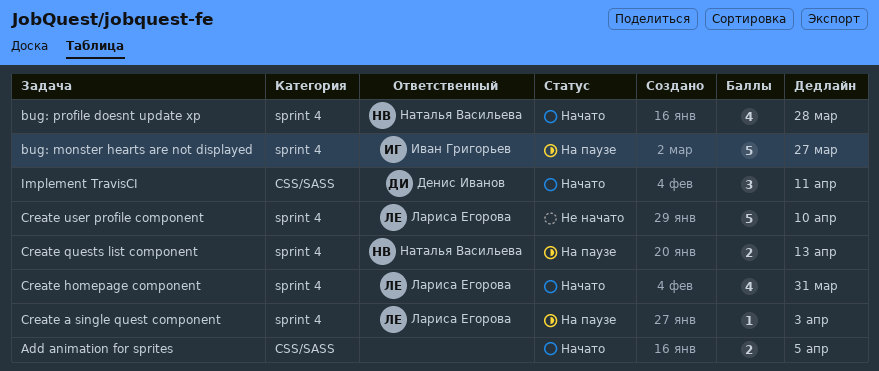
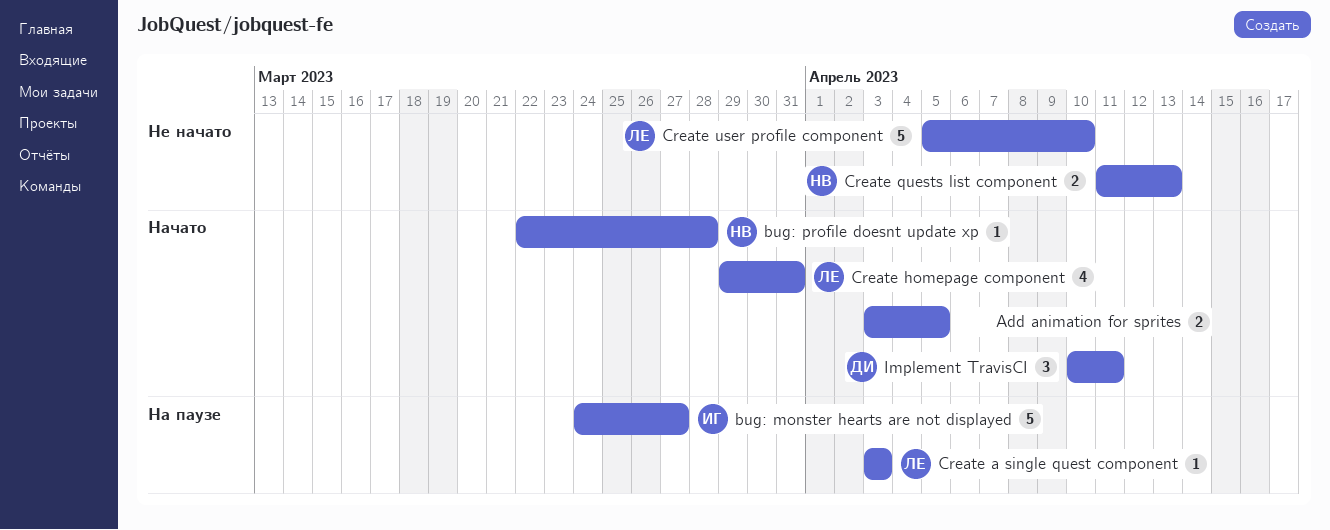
bug: profile doesnt update xp, estimate: 4 -> 1
Create quests list component, status: На паузе -> Не начато

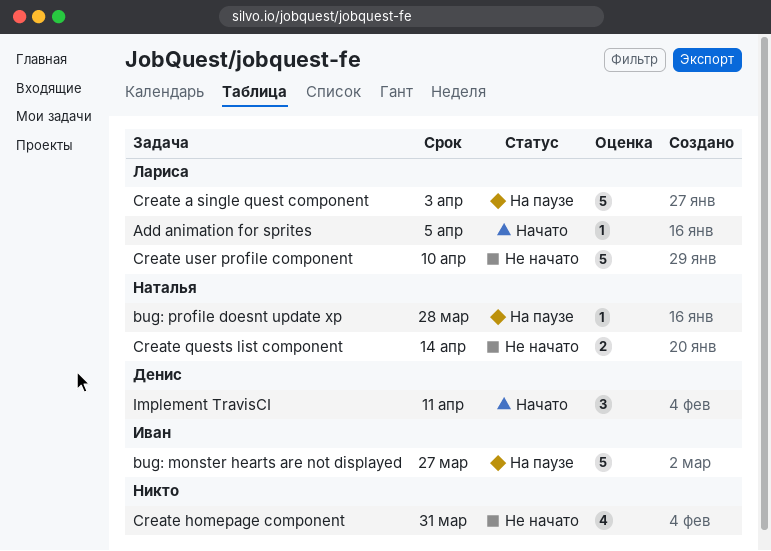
Add animation for sprites, owner: none -> Лариса
Add animation for sprites, estimate: 2 -> 1
bug: profile doesnt update xp, status: Начато -> На паузе
Create a single quest component, estimate: 1 -> 5
Create homepage component, status: Начато -> Не начато
Create homepage component, owner: Лариса -> none
Create quests list component, due: Apr 13 -> Apr 14

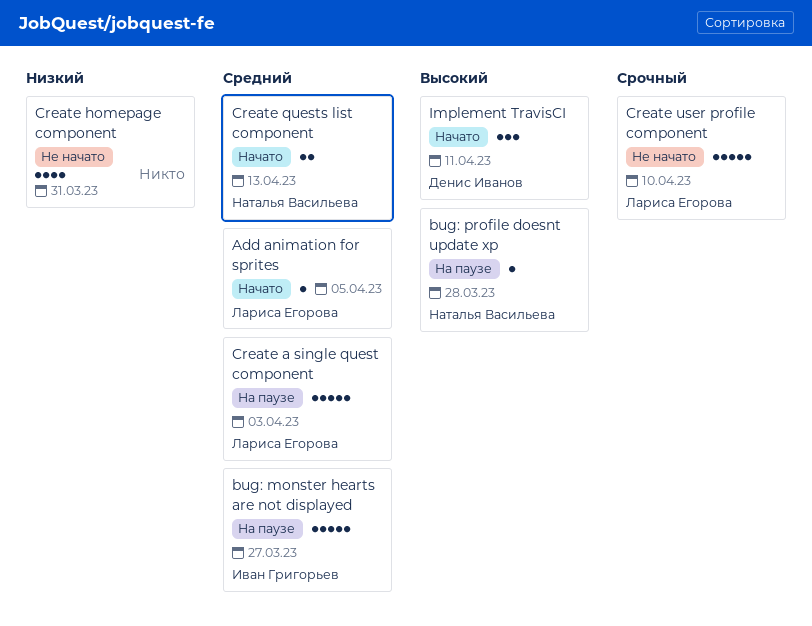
Create quests list component, status: Не начато -> Начато
Create quests list component, due: Apr 14 -> Apr 13

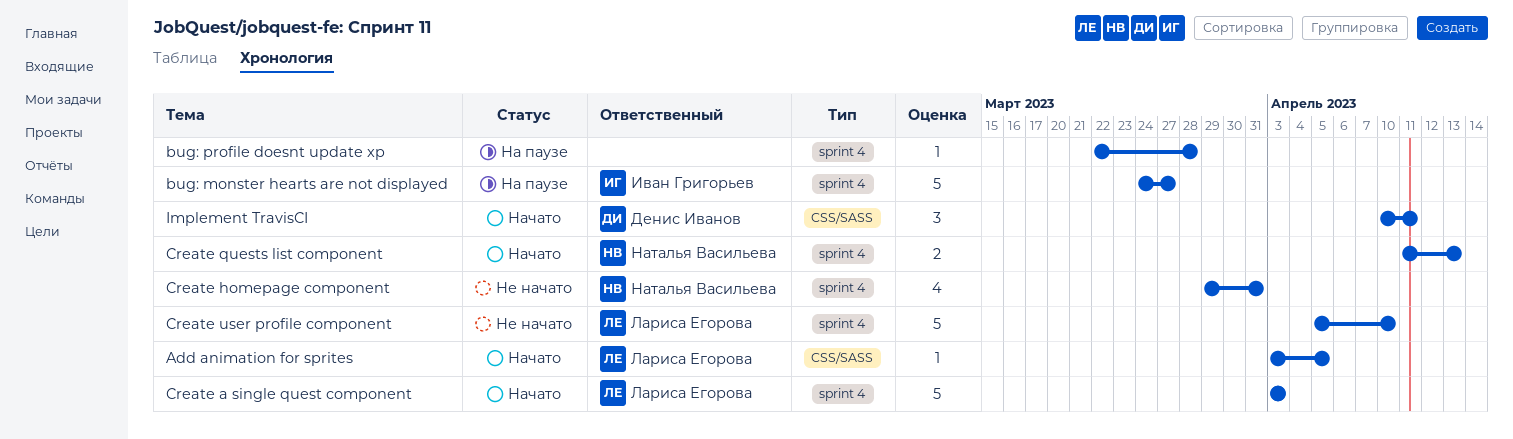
bug: profile doesnt update xp, owner: Наталья Васильева -> none
Create a single quest component, status: На паузе -> Начато
Create homepage component, owner: none -> Наталья Васильева

